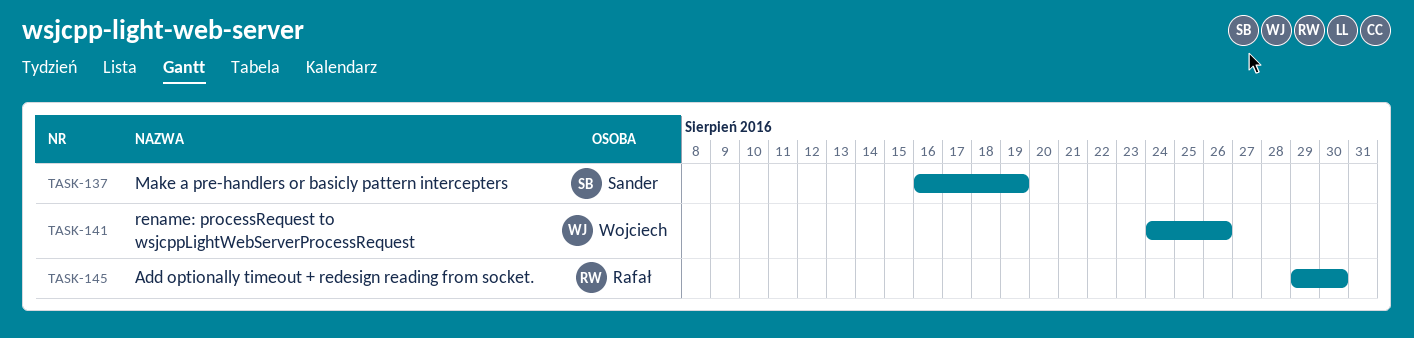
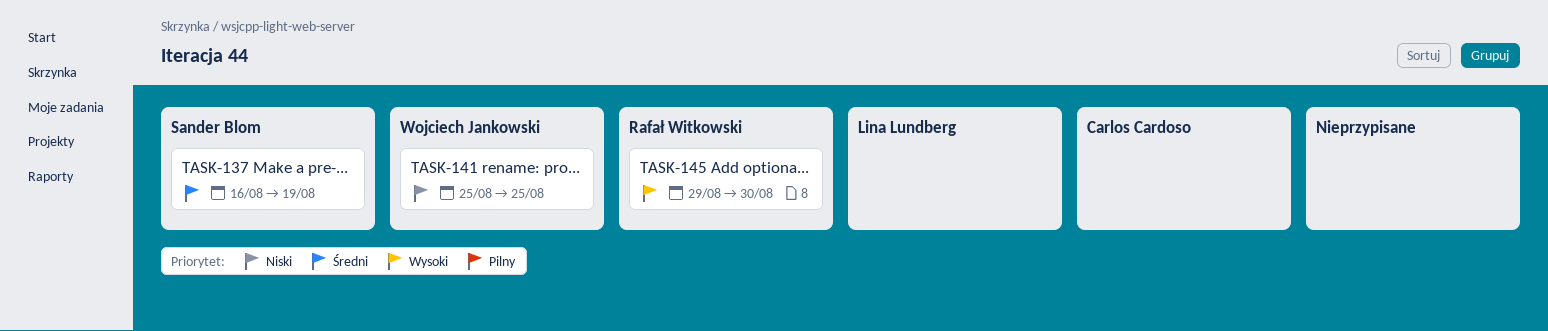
TASK-141, start: Aug 24 -> Aug 25
TASK-141, due: Aug 26 -> Aug 25

